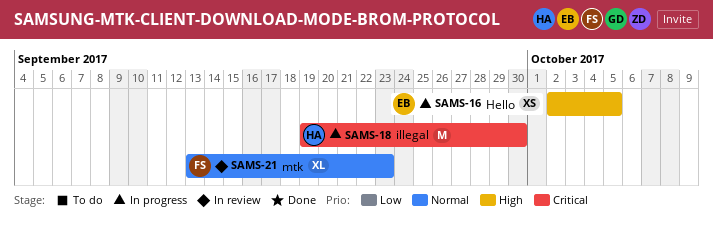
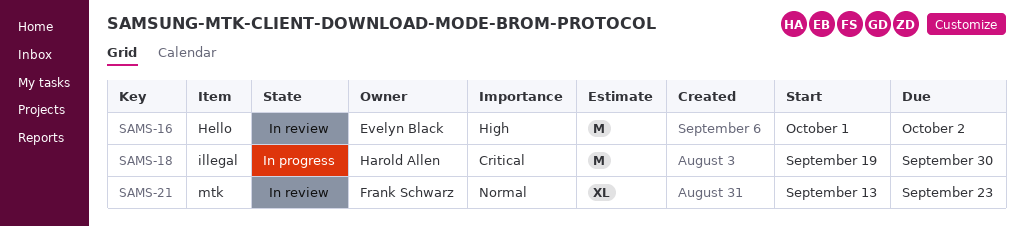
SAMS-16, status: In progress -> In review
SAMS-16, estimate: XS -> M
SAMS-16, start: Oct 2 -> Oct 1
SAMS-16, due: Oct 5 -> Oct 2

